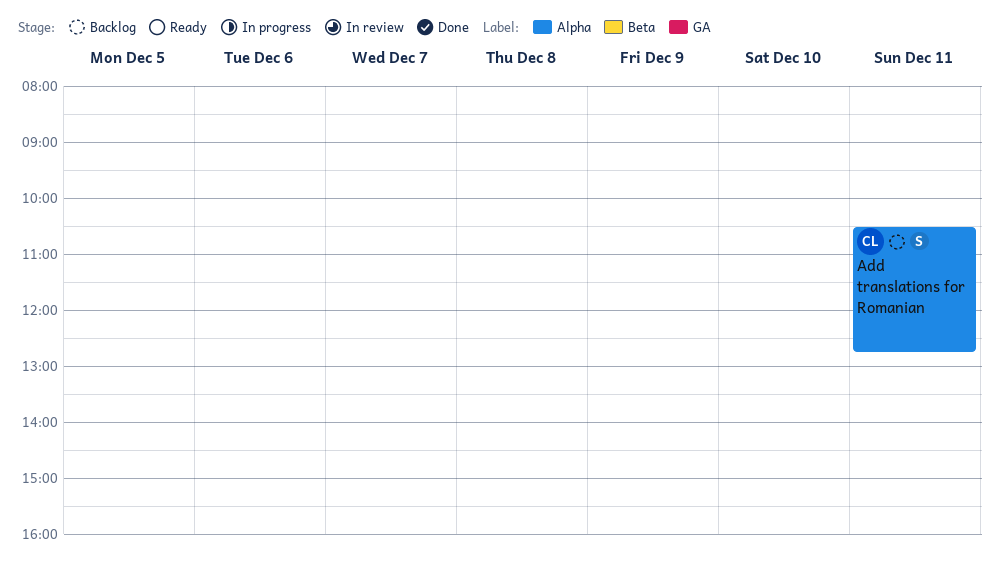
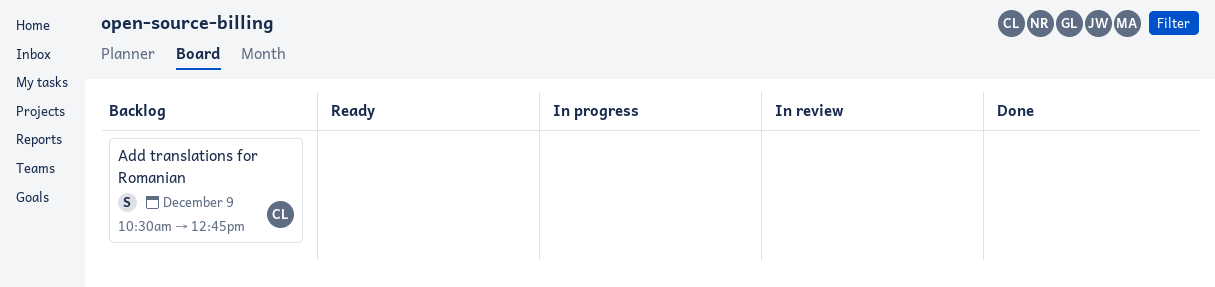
Add translations for Romanian, day: Dec 11 -> Dec 9

